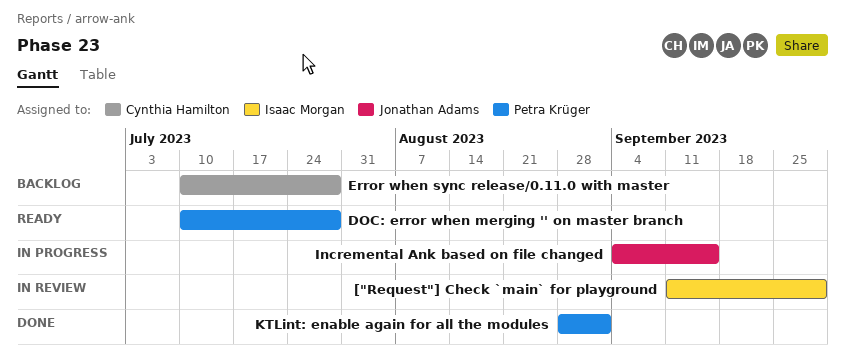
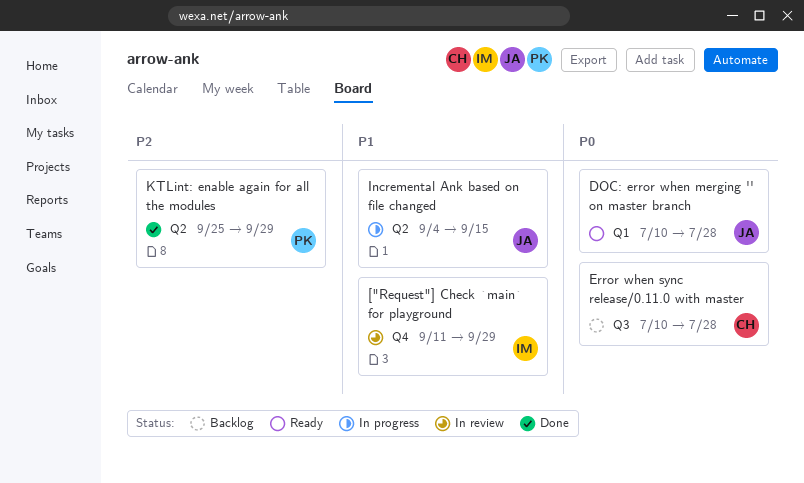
DOC: error when merging '' on master branch, owner: Petra Krüger -> Jonathan Adams
KTLint: enable again for all the modules, start: Aug 28 -> Sep 25
KTLint: enable again for all the modules, due: Sep 1 -> Sep 29

